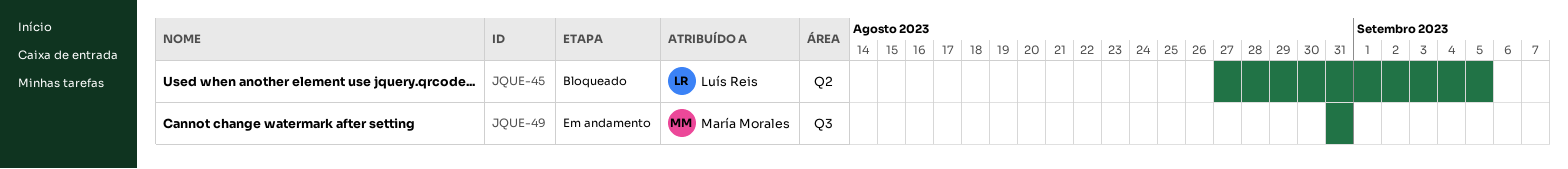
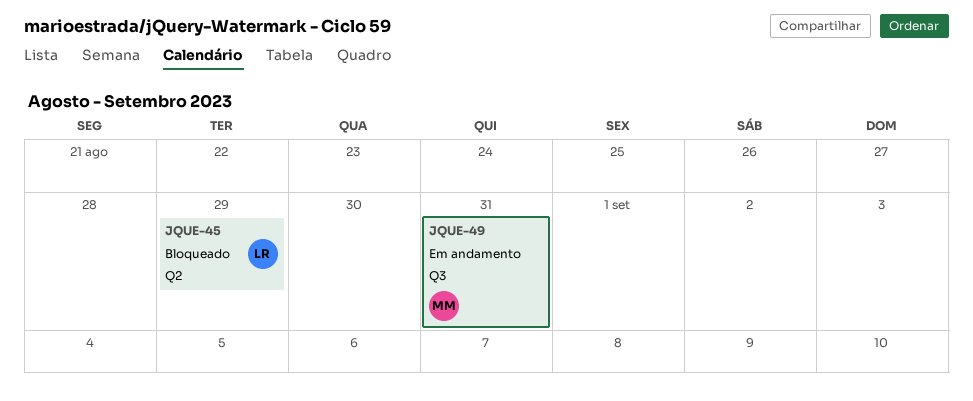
JQUE-45, due: Sep 5 -> Aug 29

